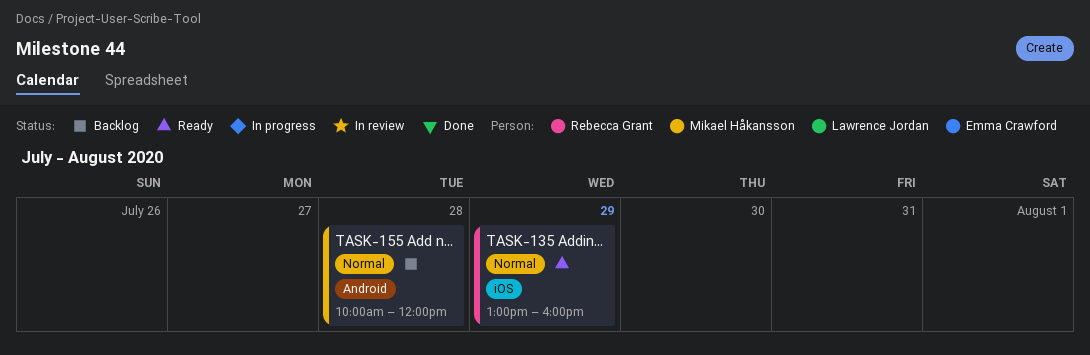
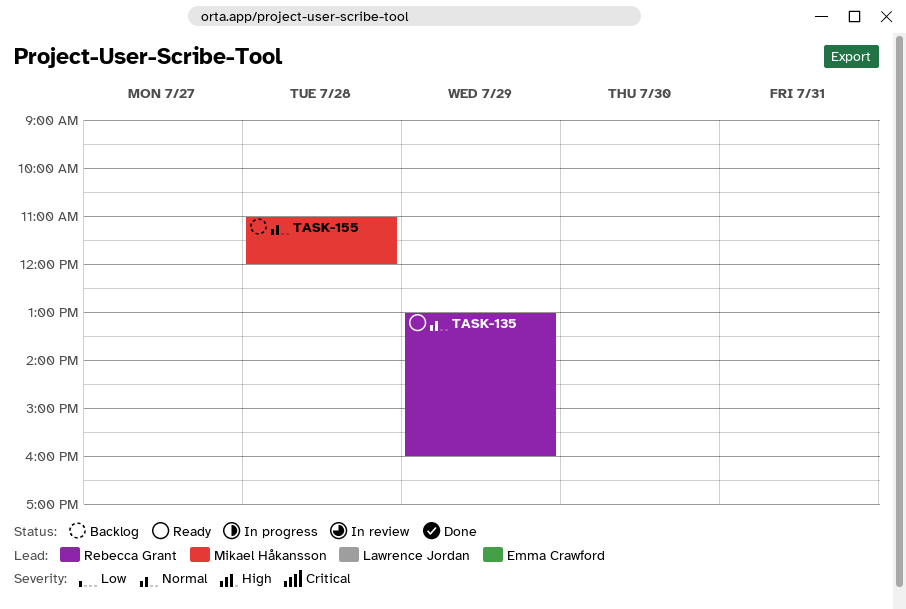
TASK-155, begins: 10:00 -> 11:00

